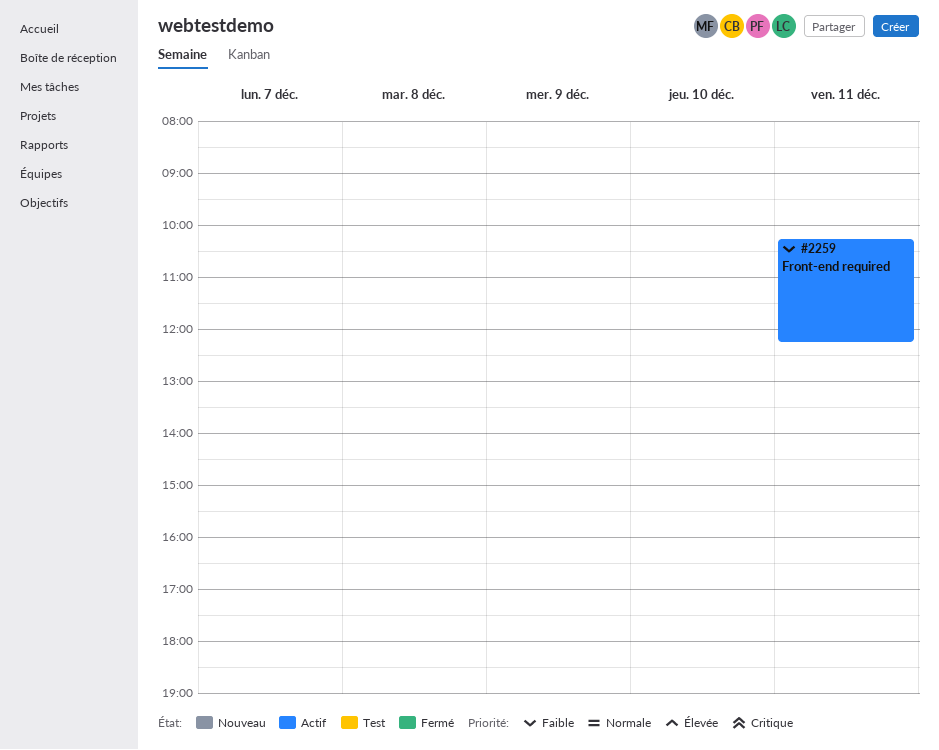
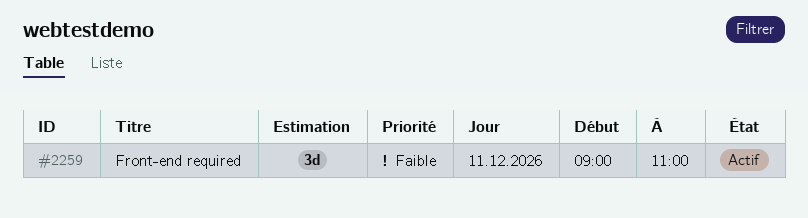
#2259, begins: 10:15 -> 09:00
#2259, ends: 12:15 -> 11:00

